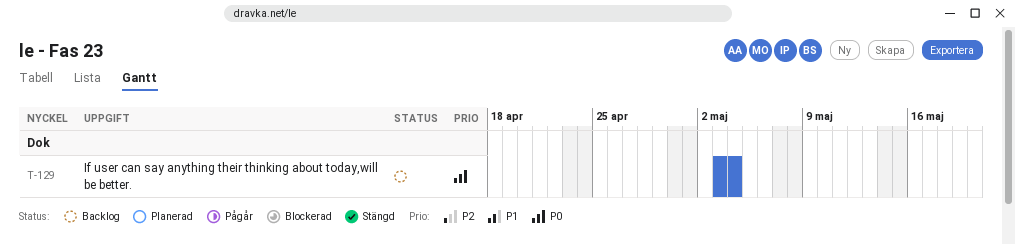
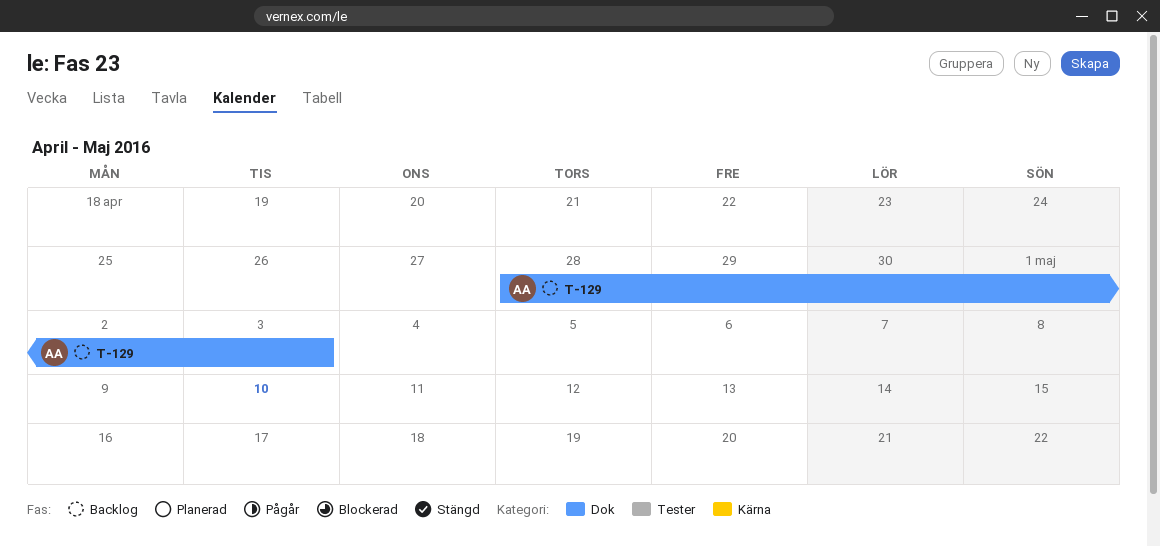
T-129, start: May 3 -> Apr 28
T-129, due: May 4 -> May 3

